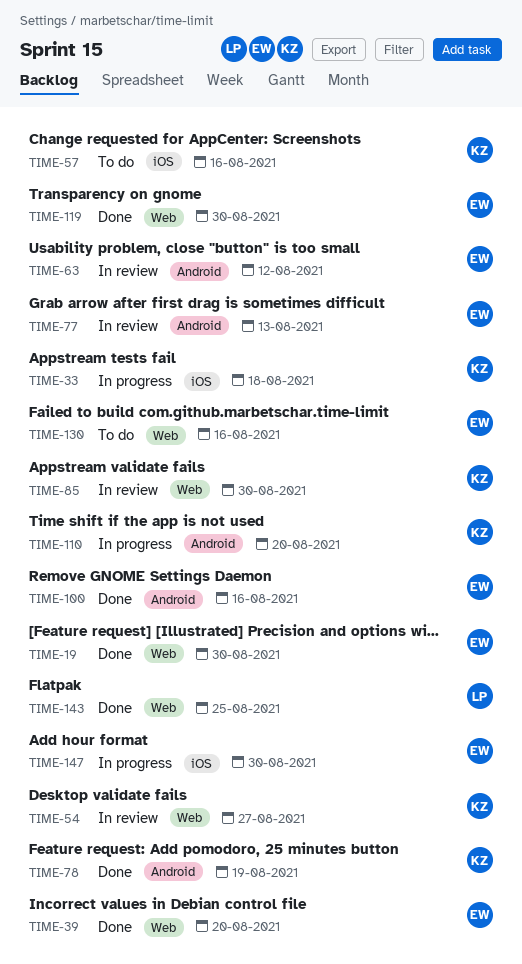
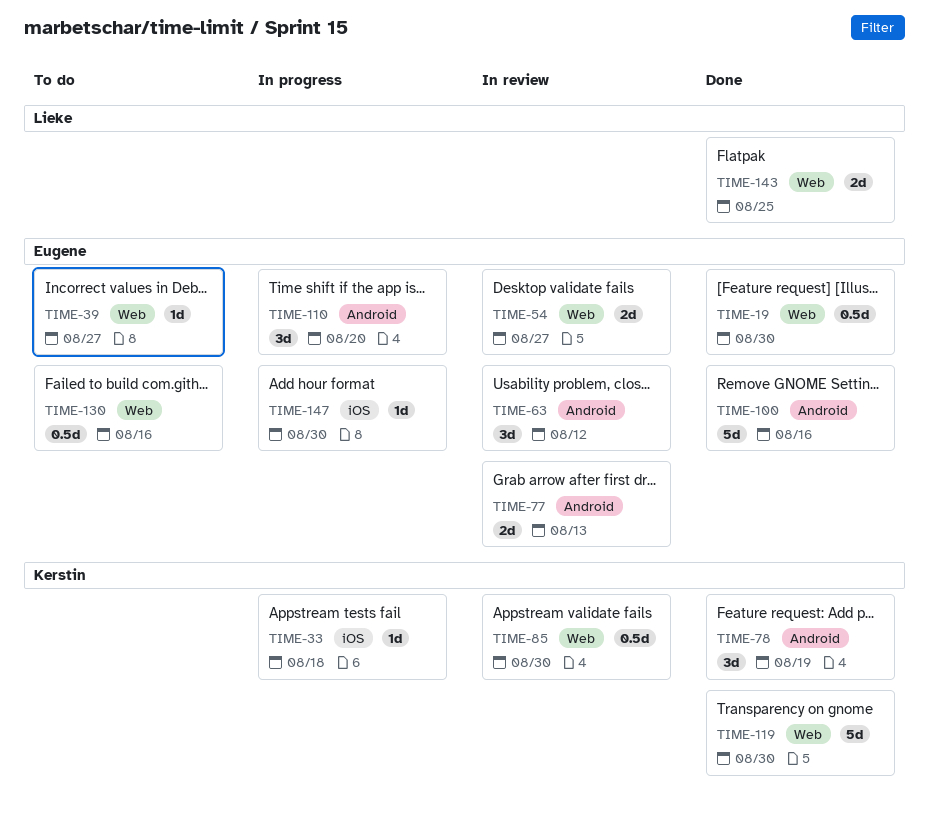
TIME-39, status: Done -> To do
TIME-39, due: Aug 20 -> Aug 27
TIME-54, owner: Kerstin -> Eugene
TIME-57: present -> none
TIME-110, owner: Kerstin -> Eugene
TIME-119, owner: Eugene -> Kerstin

